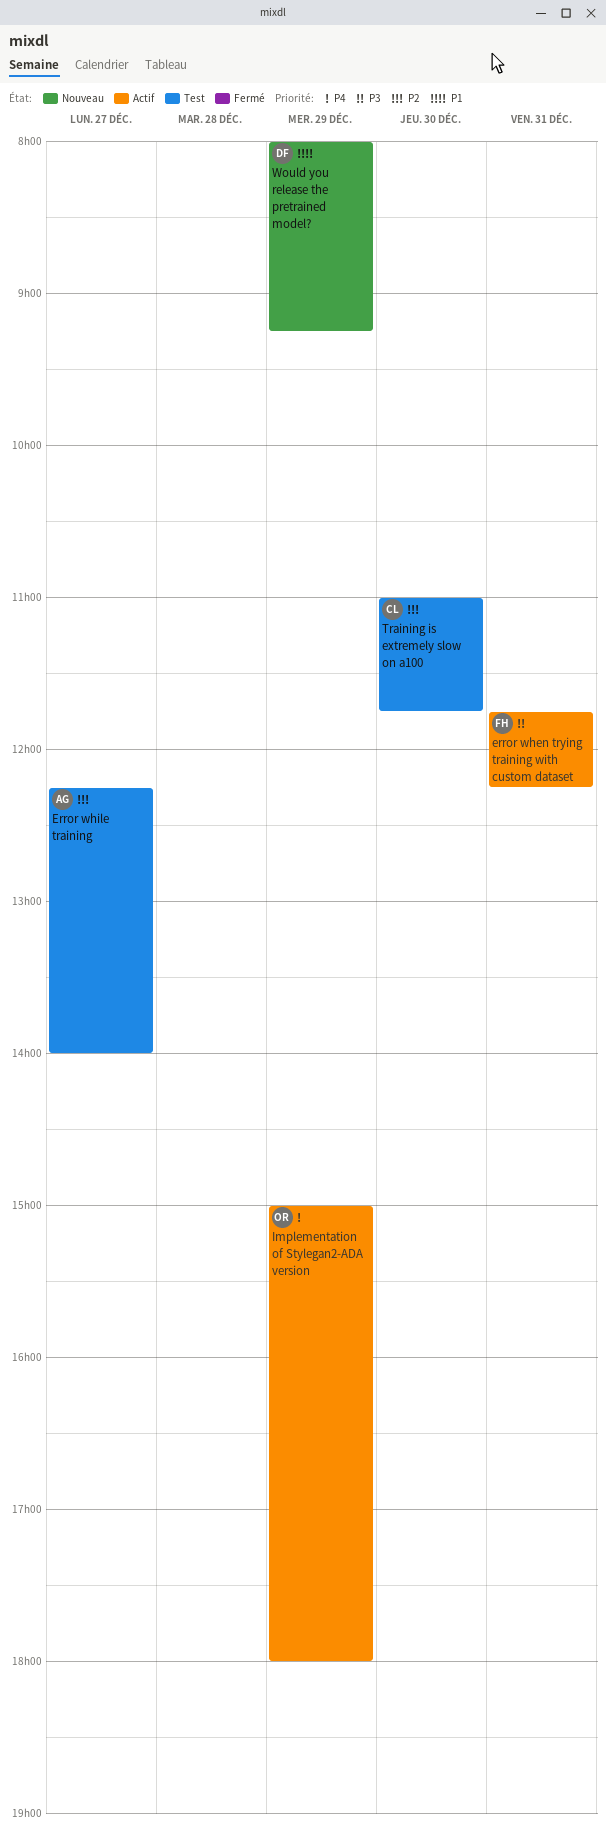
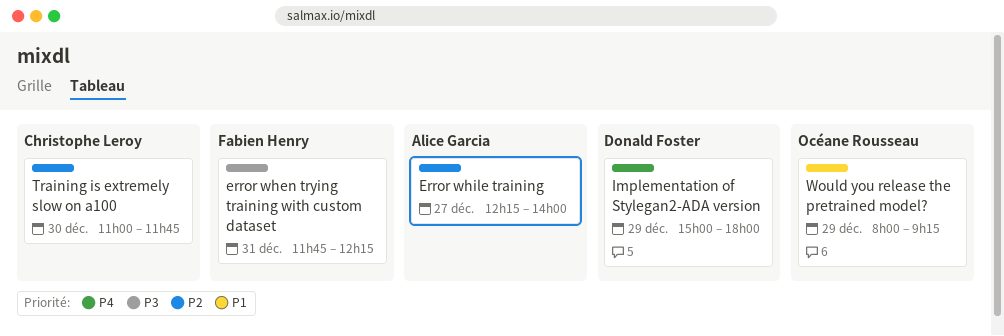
Implementation of Stylegan2-ADA version, owner: Océane Rousseau -> Donald Foster
Would you release the pretrained model?, owner: Donald Foster -> Océane Rousseau

